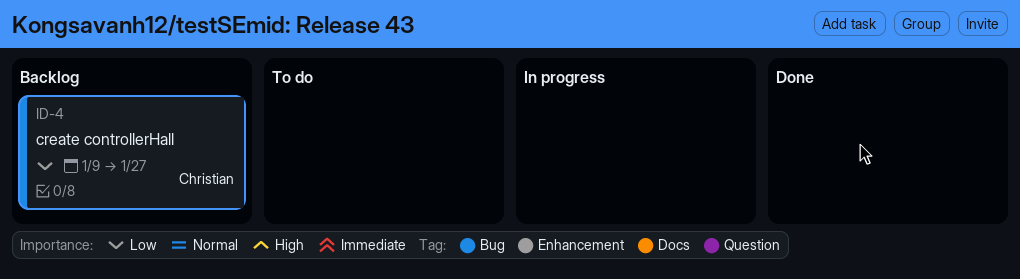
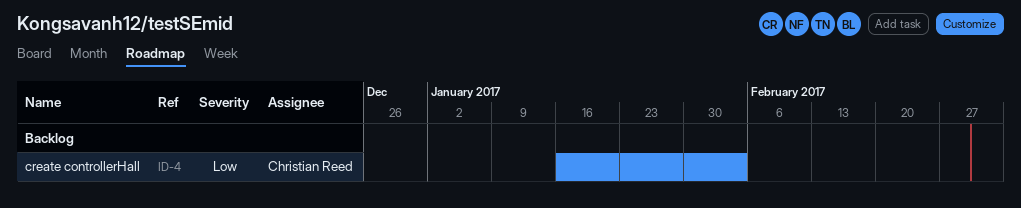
ID-4, start: Jan 9 -> Jan 16
ID-4, due: Jan 27 -> Feb 3

